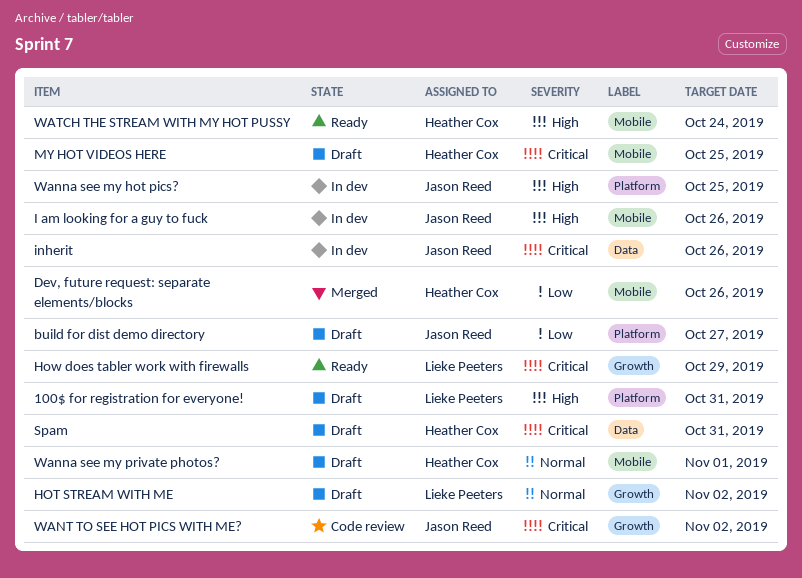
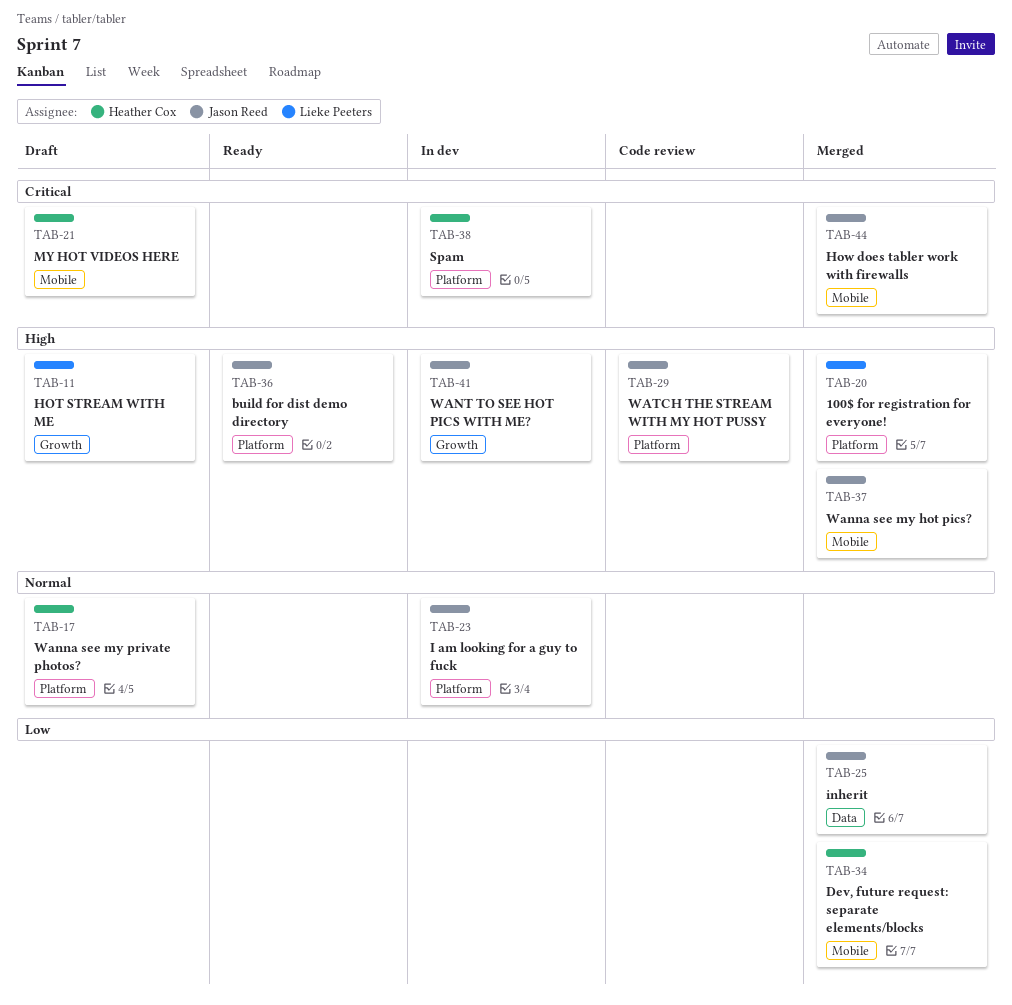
100$ for registration for everyone!, status: Draft -> Merged
build for dist demo directory, status: Draft -> Ready
build for dist demo directory, priority: Low -> High
HOT STREAM WITH ME, priority: Normal -> High
How does tabler work with firewalls, status: Ready -> Merged
How does tabler work with firewalls, owner: Lieke Peeters -> Jason Reed
How does tabler work with firewalls, label: Growth -> Mobile
I am looking for a guy to fuck, priority: High -> Normal
I am looking for a guy to fuck, label: Mobile -> Platform
inherit, status: In dev -> Merged
inherit, priority: Critical -> Low
Spam, status: Draft -> In dev
Spam, label: Data -> Platform
Wanna see my hot pics?, status: In dev -> Merged
Wanna see my hot pics?, label: Platform -> Mobile
Wanna see my private photos?, label: Mobile -> Platform
WANT TO SEE HOT PICS WITH ME?, status: Code review -> In dev
WANT TO SEE HOT PICS WITH ME?, priority: Critical -> High
WATCH THE STREAM WITH MY HOT PUSSY, status: Ready -> Code review
WATCH THE STREAM WITH MY HOT PUSSY, owner: Heather Cox -> Jason Reed
WATCH THE STREAM WITH MY HOT PUSSY, label: Mobile -> Platform

